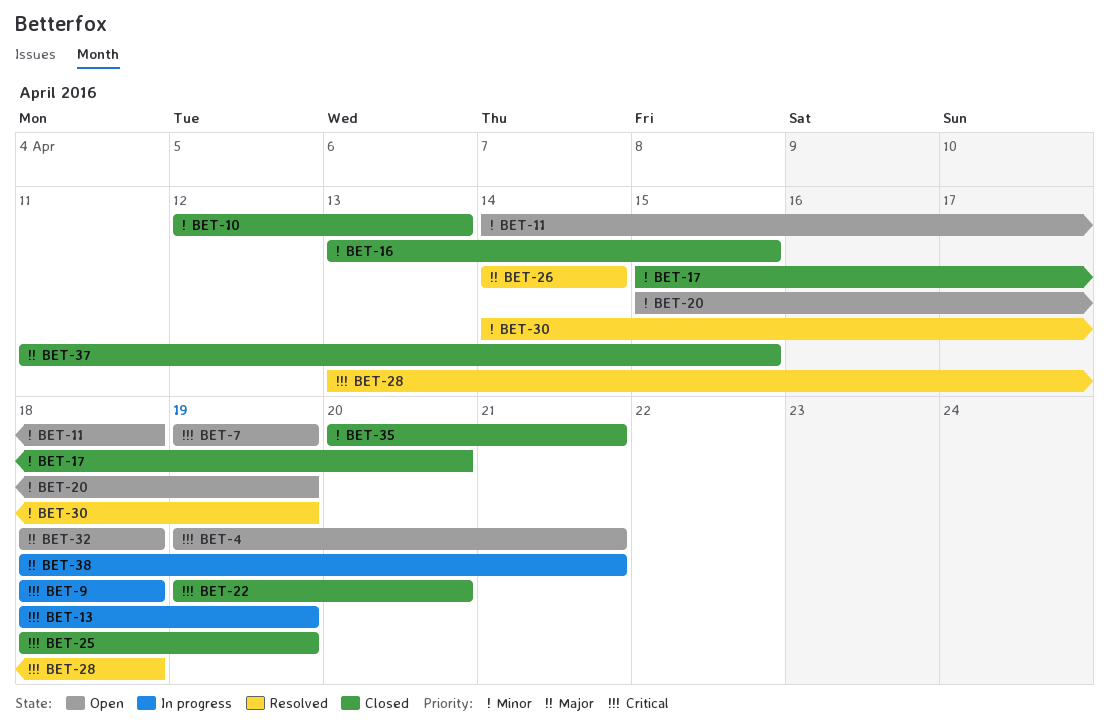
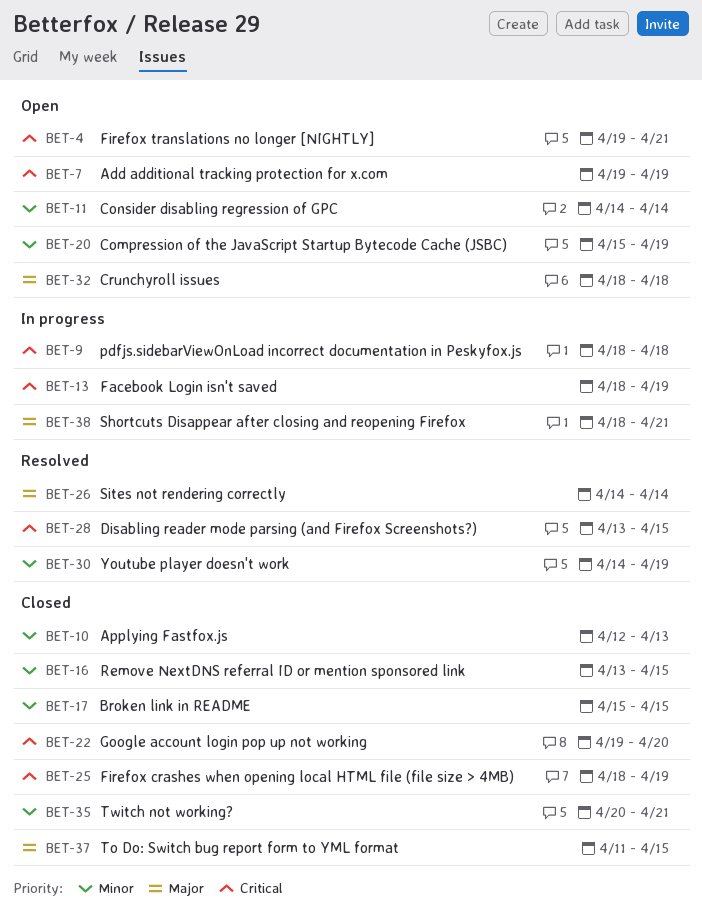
BET-11, due: Apr 18 -> Apr 14
BET-17, due: Apr 20 -> Apr 15
BET-28, due: Apr 18 -> Apr 15

